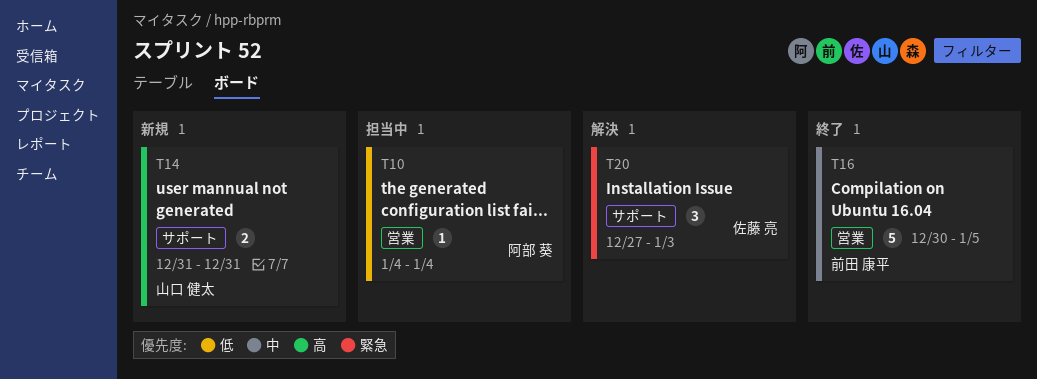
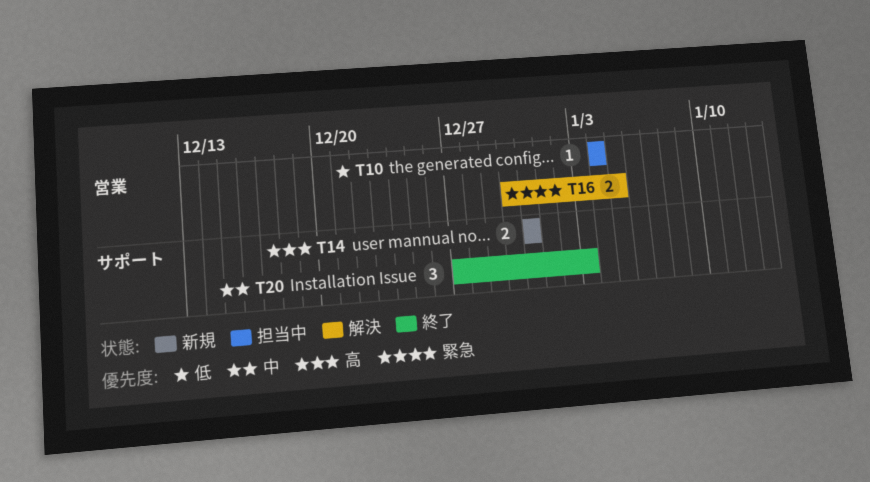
T16, status: 終了 -> 解決
T16, priority: 中 -> 緊急
T16, estimate: 5 -> 2
T20, status: 解決 -> 終了
T20, priority: 緊急 -> 中

